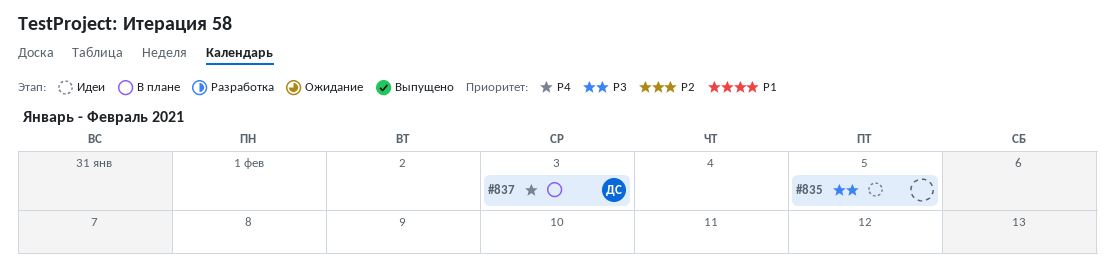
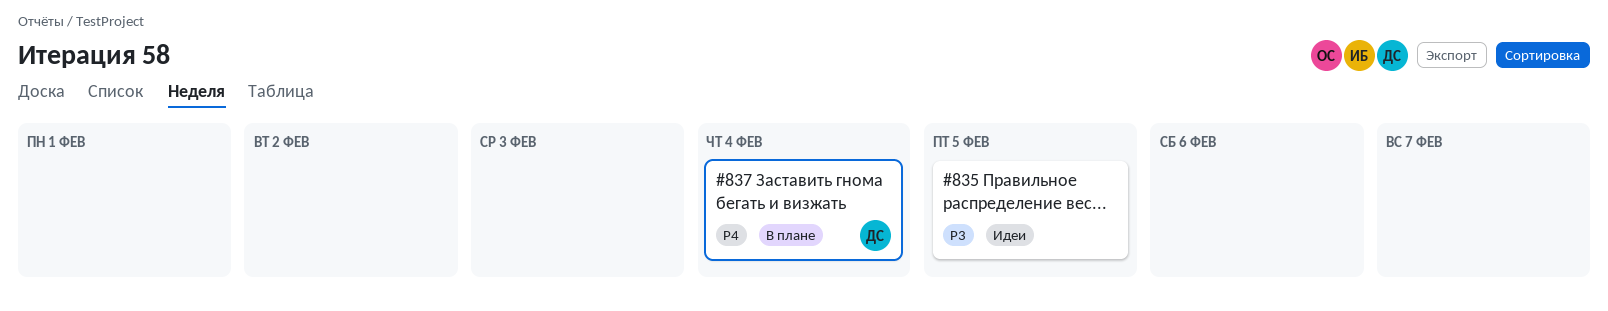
#837, due: Feb 3 -> Feb 4

